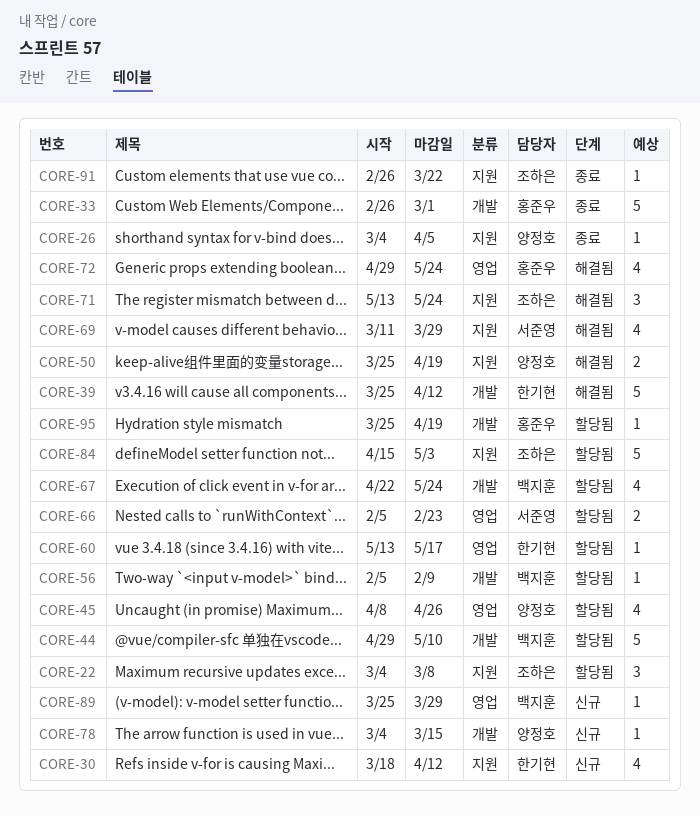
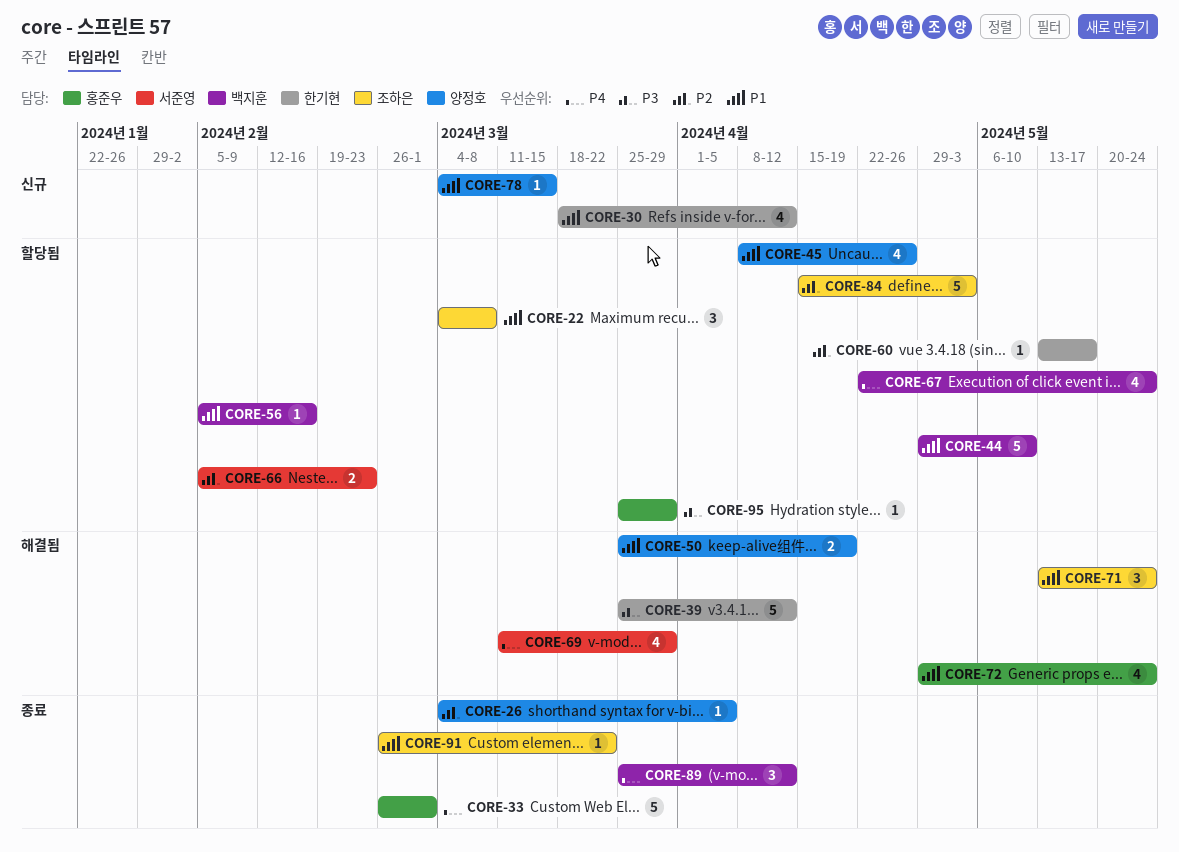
CORE-56, due: Feb 9 -> Feb 16
CORE-89, status: 신규 -> 종료
CORE-89, estimate: 1 -> 3
CORE-89, due: Mar 29 -> Apr 12
CORE-95, due: Apr 19 -> Mar 29

